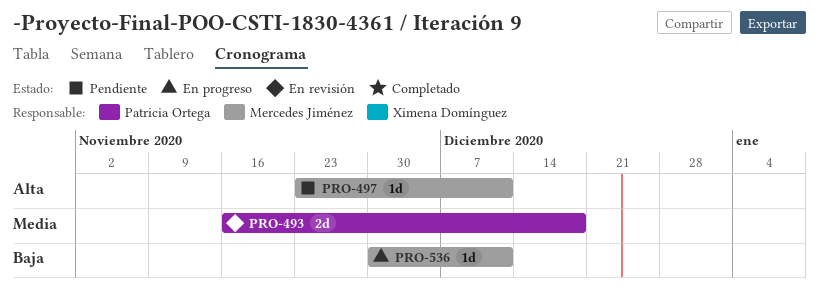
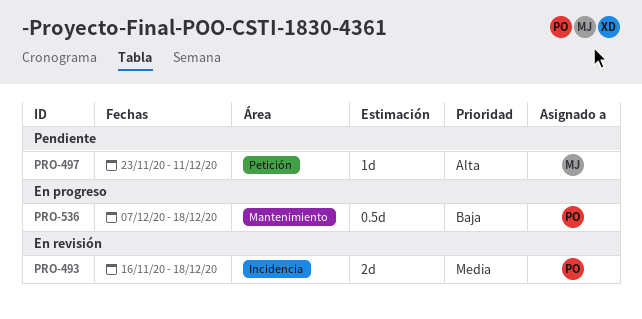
PRO-536, owner: Mercedes Jiménez -> Patricia Ortega
PRO-536, estimate: 1d -> 0.5d
PRO-536, start: Nov 30 -> Dec 7
PRO-536, due: Dec 11 -> Dec 18

